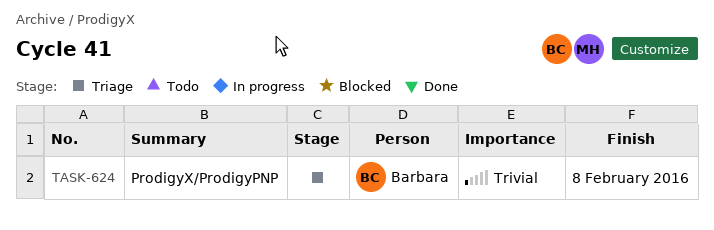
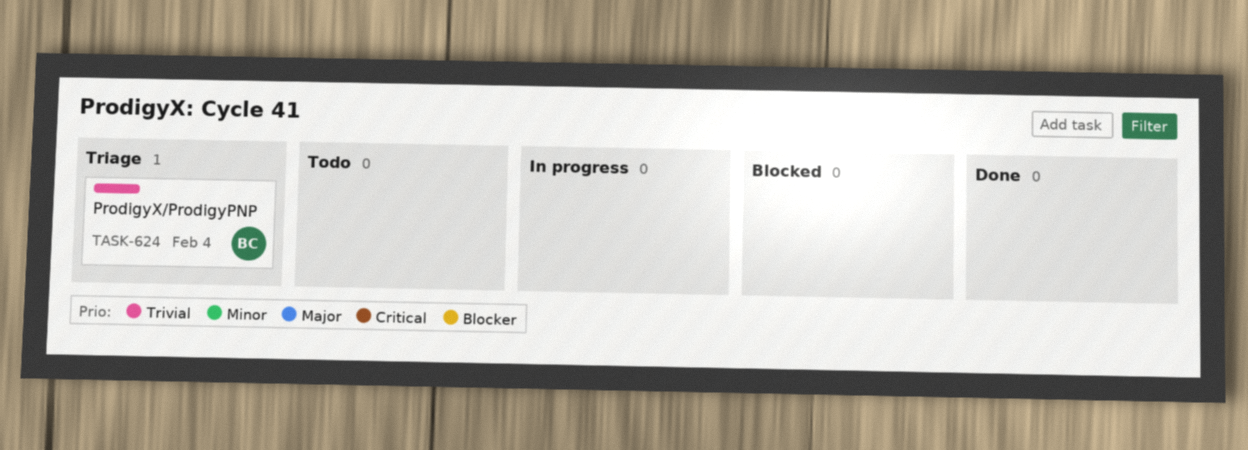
TASK-624, due: Feb 8 -> Feb 4

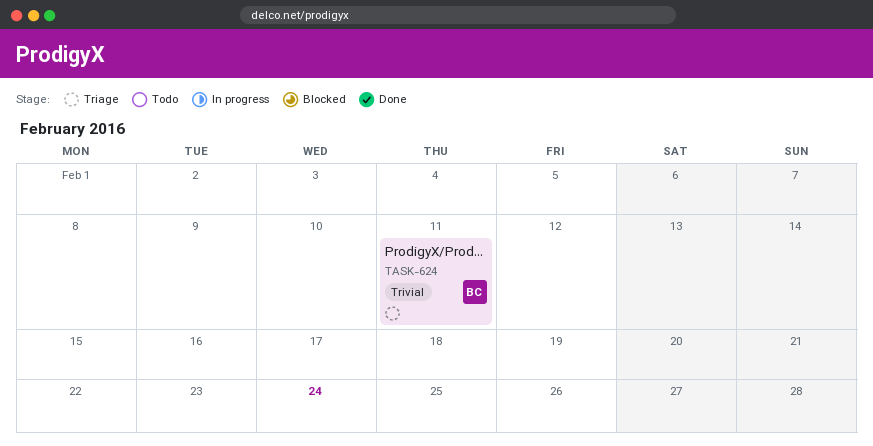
TASK-624, due: Feb 4 -> Feb 11

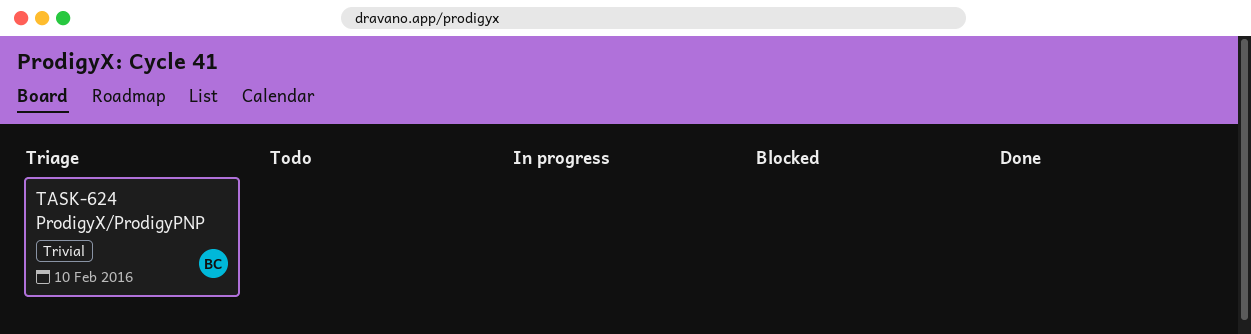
TASK-624, due: Feb 11 -> Feb 10

